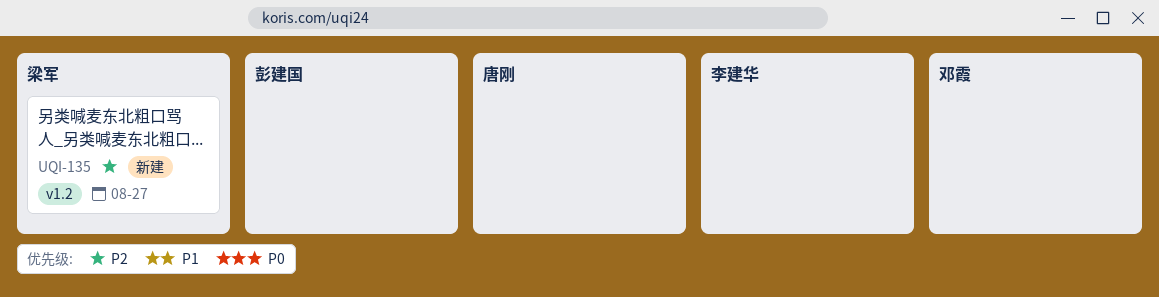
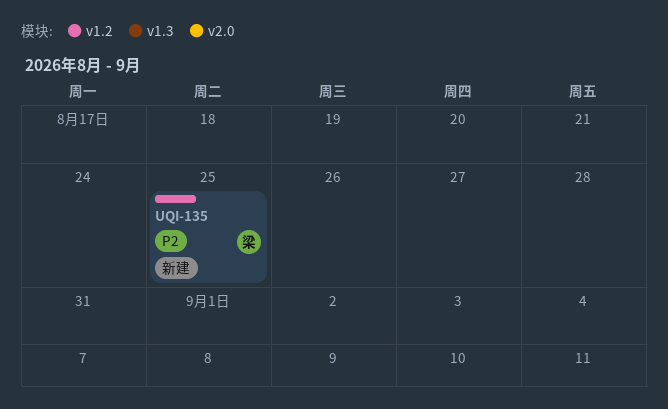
UQI-135, due: Aug 27 -> Aug 25

